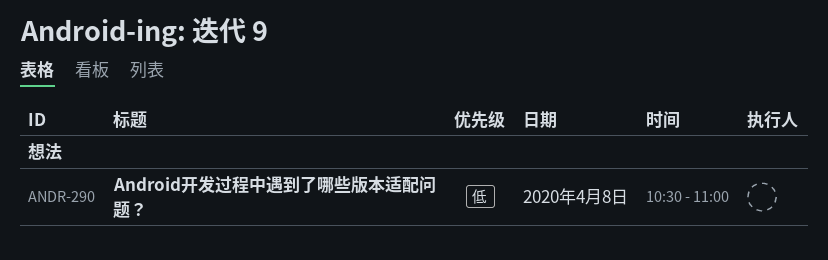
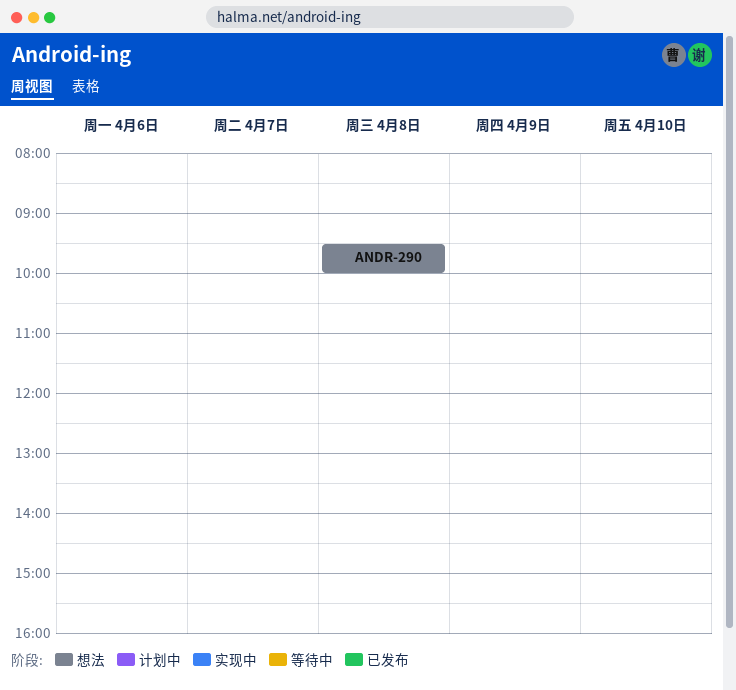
ANDR-290, begins: 10:30 -> 09:30
ANDR-290, ends: 11:00 -> 10:00

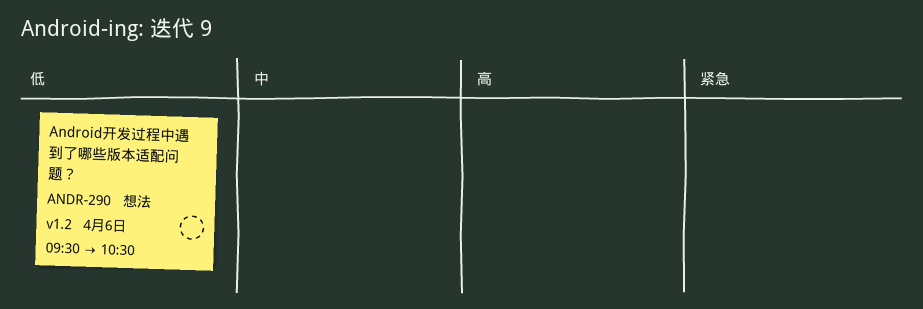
ANDR-290, day: Apr 8 -> Apr 6
ANDR-290, ends: 10:00 -> 10:30

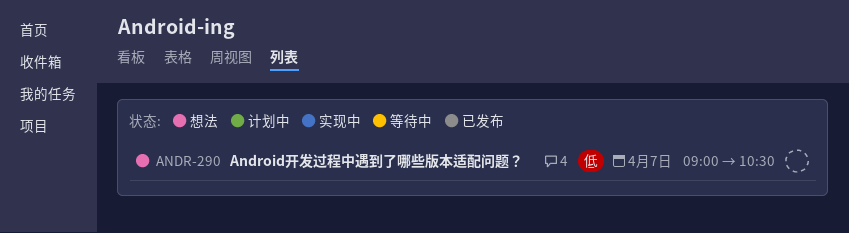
ANDR-290, day: Apr 6 -> Apr 7
ANDR-290, begins: 09:30 -> 09:00

